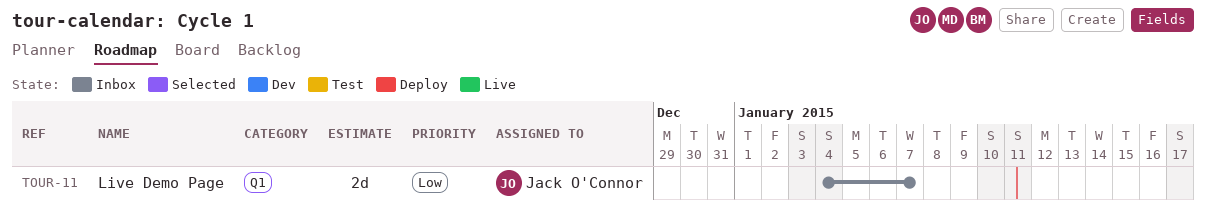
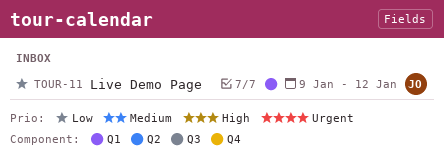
TOUR-11, start: Jan 4 -> Jan 9
TOUR-11, due: Jan 7 -> Jan 12

